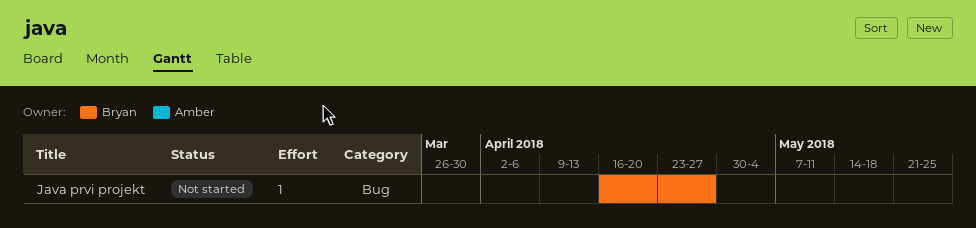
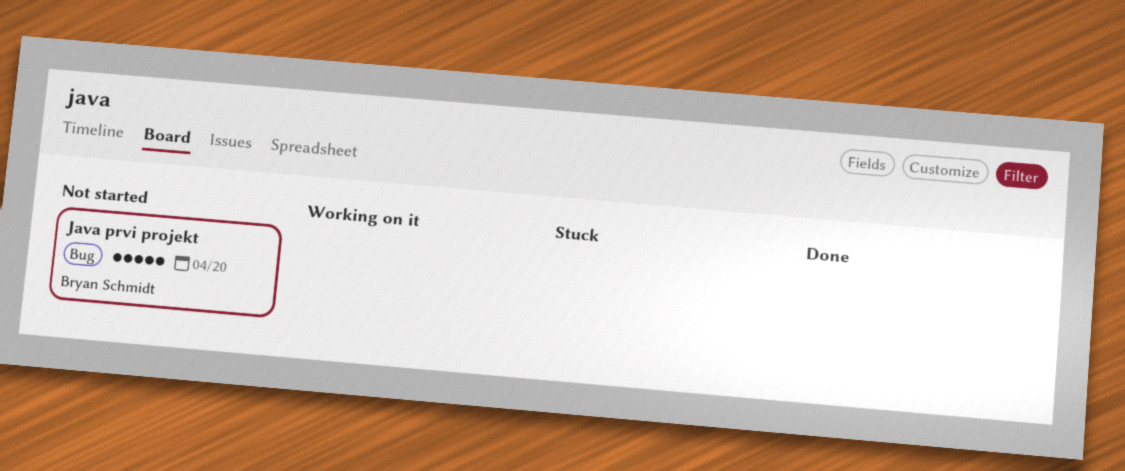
Java prvi projekt, estimate: 1 -> 5
Java prvi projekt, due: Apr 27 -> Apr 20

